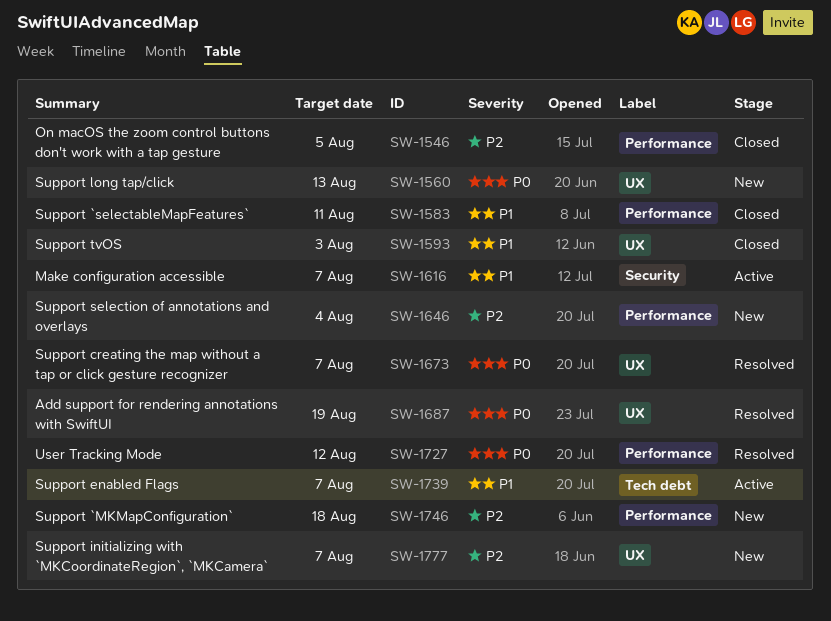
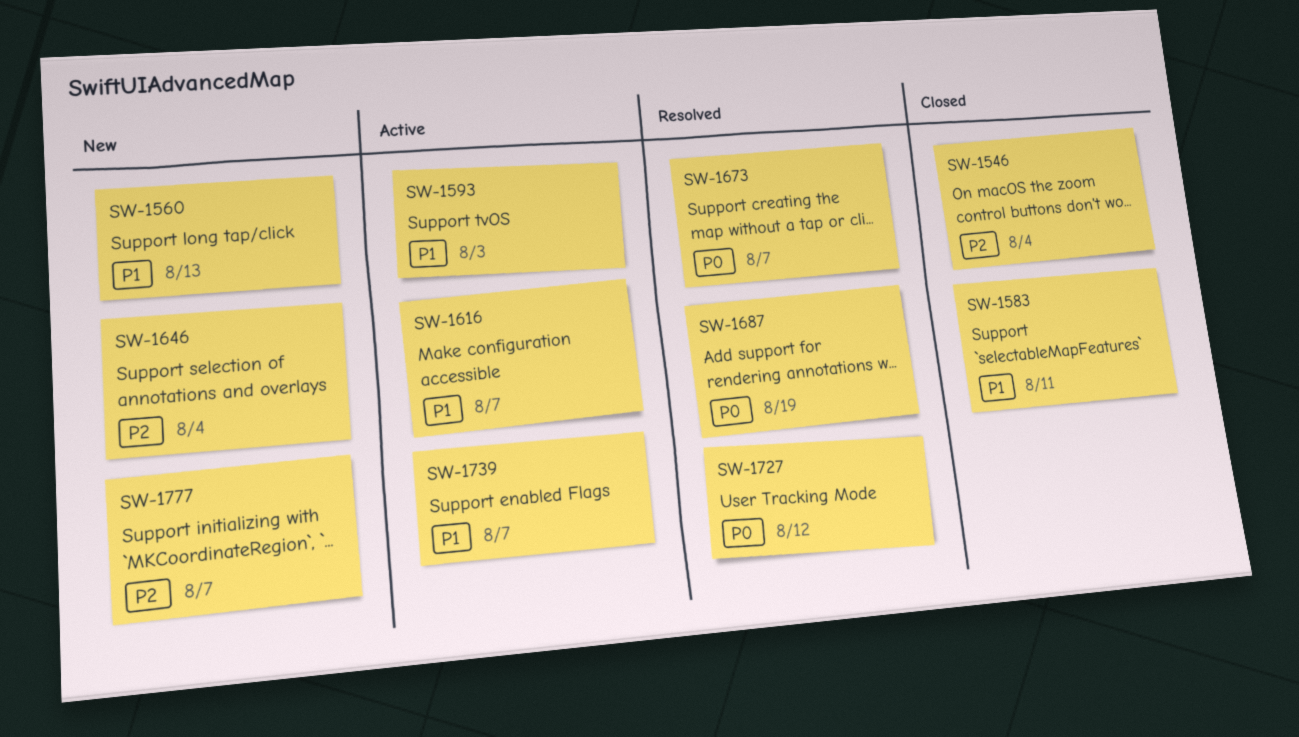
SW-1546, due: Aug 5 -> Aug 4
SW-1560, priority: P0 -> P1
SW-1593, status: Closed -> Active
SW-1746: present -> none

